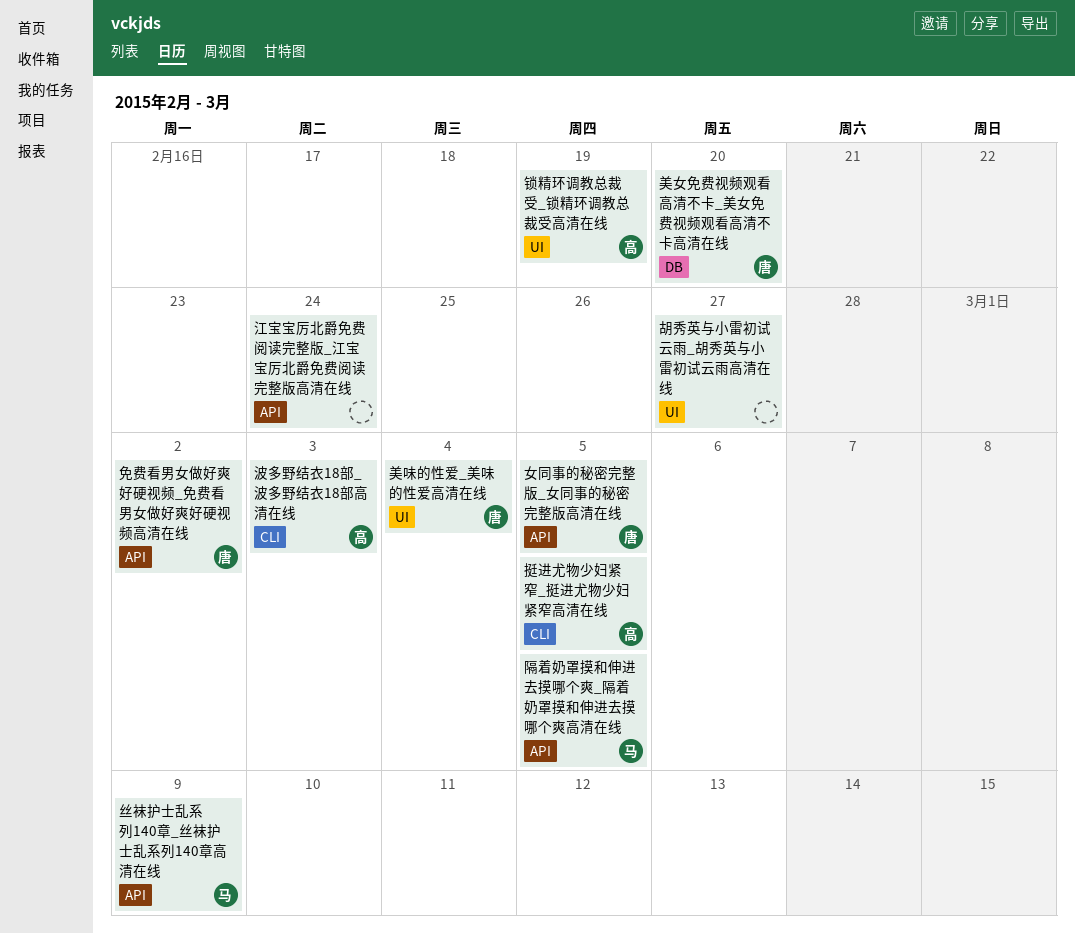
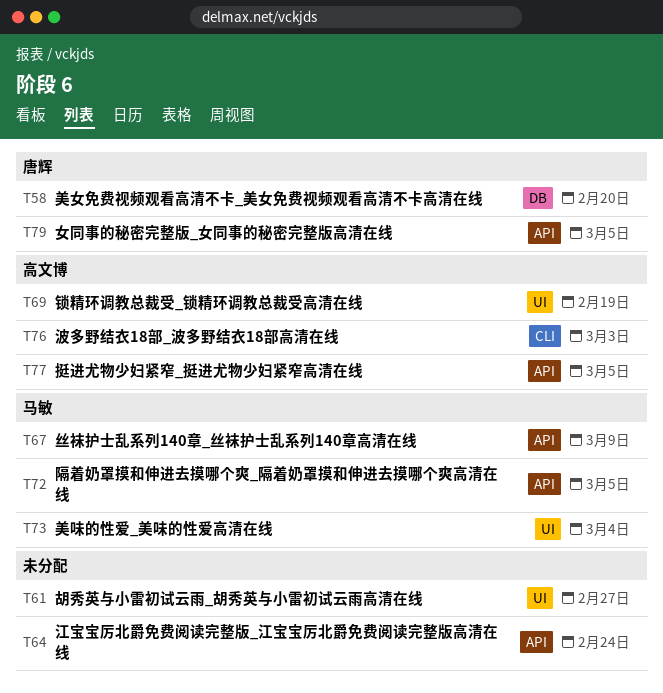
免费看男女做好爽好硬视频_免费看男女做好爽好硬视频高清在线: present -> none
挺进尤物少妇紧窄_挺进尤物少妇紧窄高清在线, label: CLI -> API
美味的性爱_美味的性爱高清在线, owner: 唐辉 -> 马敏

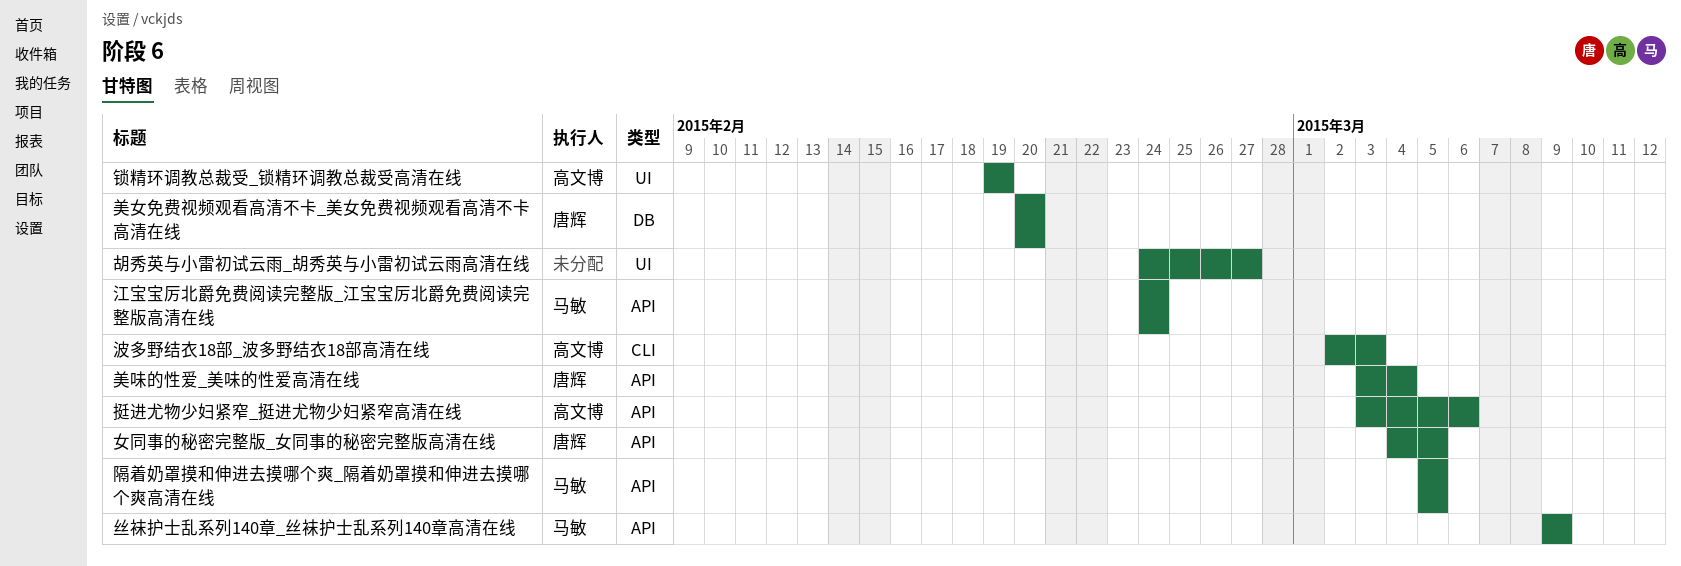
挺进尤物少妇紧窄_挺进尤物少妇紧窄高清在线, due: Mar 5 -> Mar 6
江宝宝厉北爵免费阅读完整版_江宝宝厉北爵免费阅读完整版高清在线, owner: none -> 马敏
美味的性爱_美味的性爱高清在线, owner: 马敏 -> 唐辉
美味的性爱_美味的性爱高清在线, label: UI -> API

